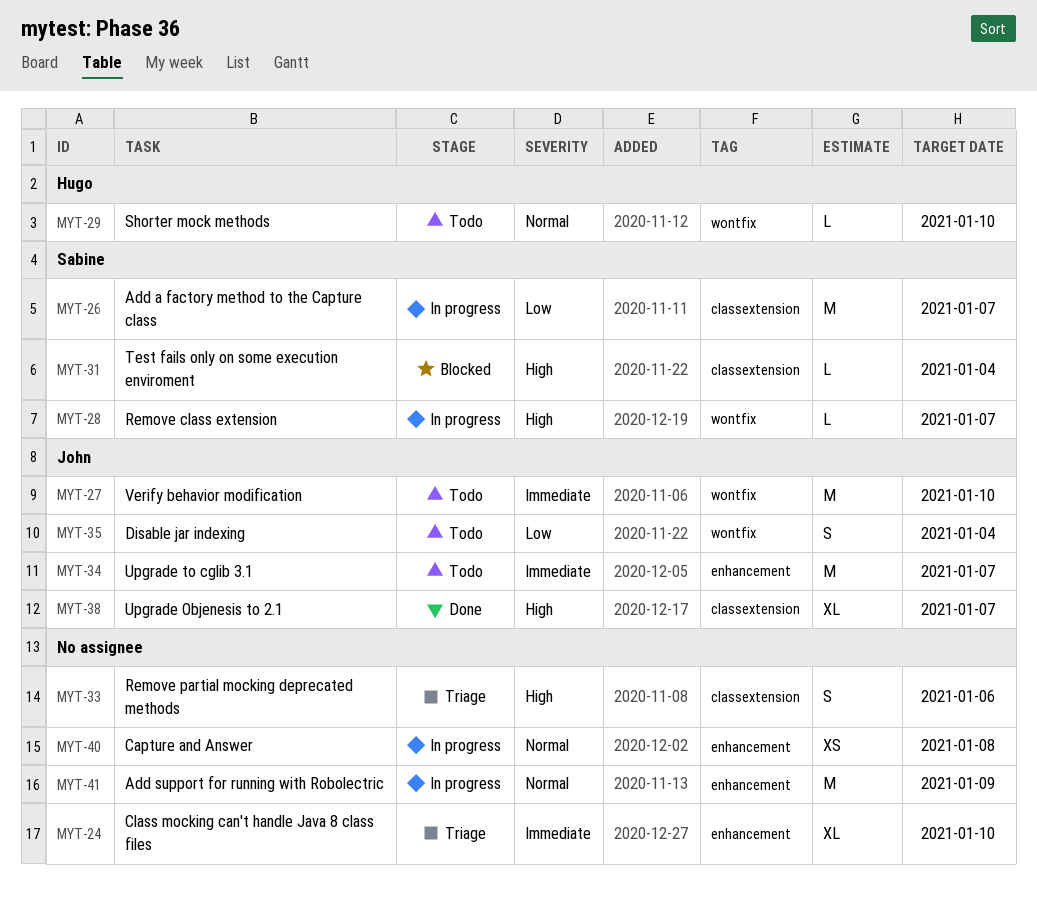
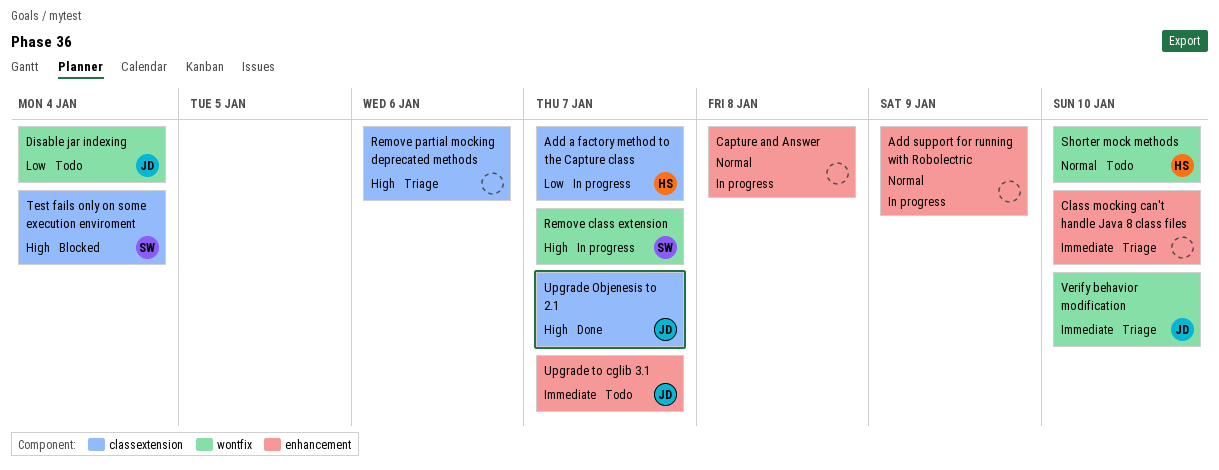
Add a factory method to the Capture class, owner: Sabine -> Hugo
Verify behavior modification, status: Todo -> Triage

